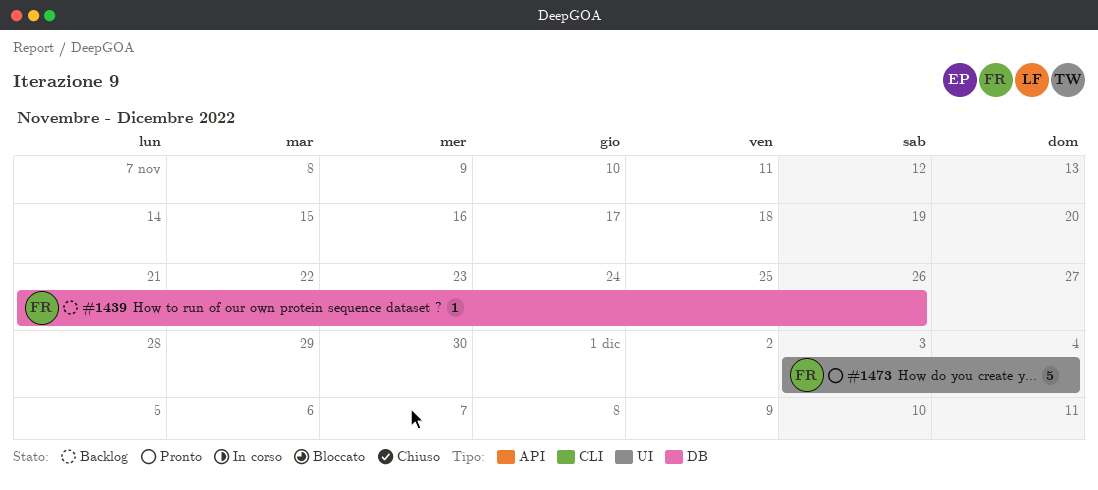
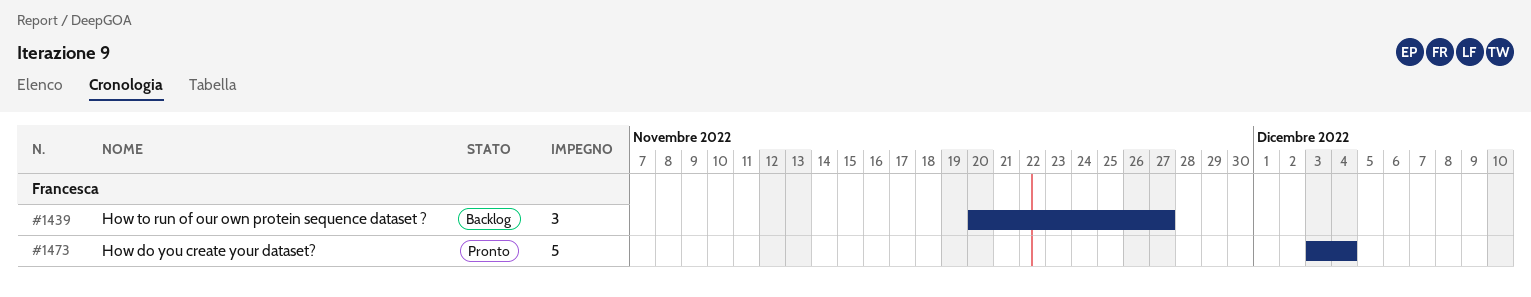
#1439, estimate: 1 -> 3
#1439, start: Nov 21 -> Nov 20
#1439, due: Nov 26 -> Nov 27

